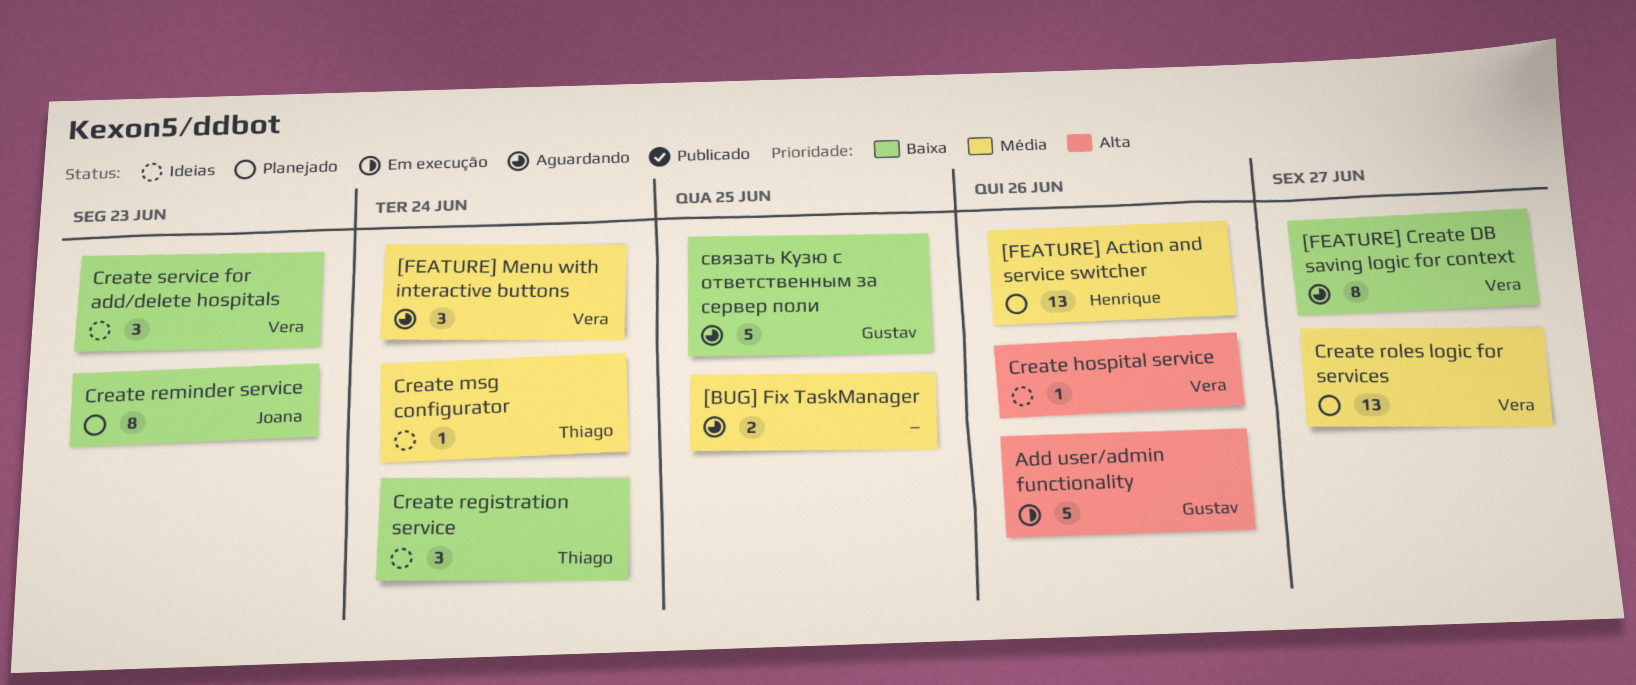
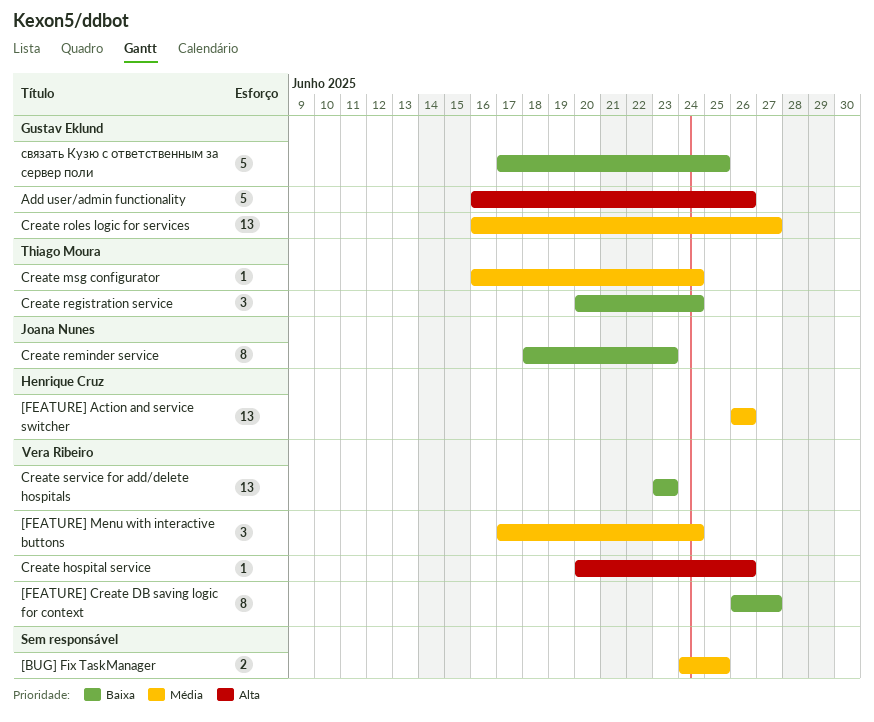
Create roles logic for services, owner: Vera Ribeiro -> Gustav Eklund
Create service for add/delete hospitals, estimate: 3 -> 13

